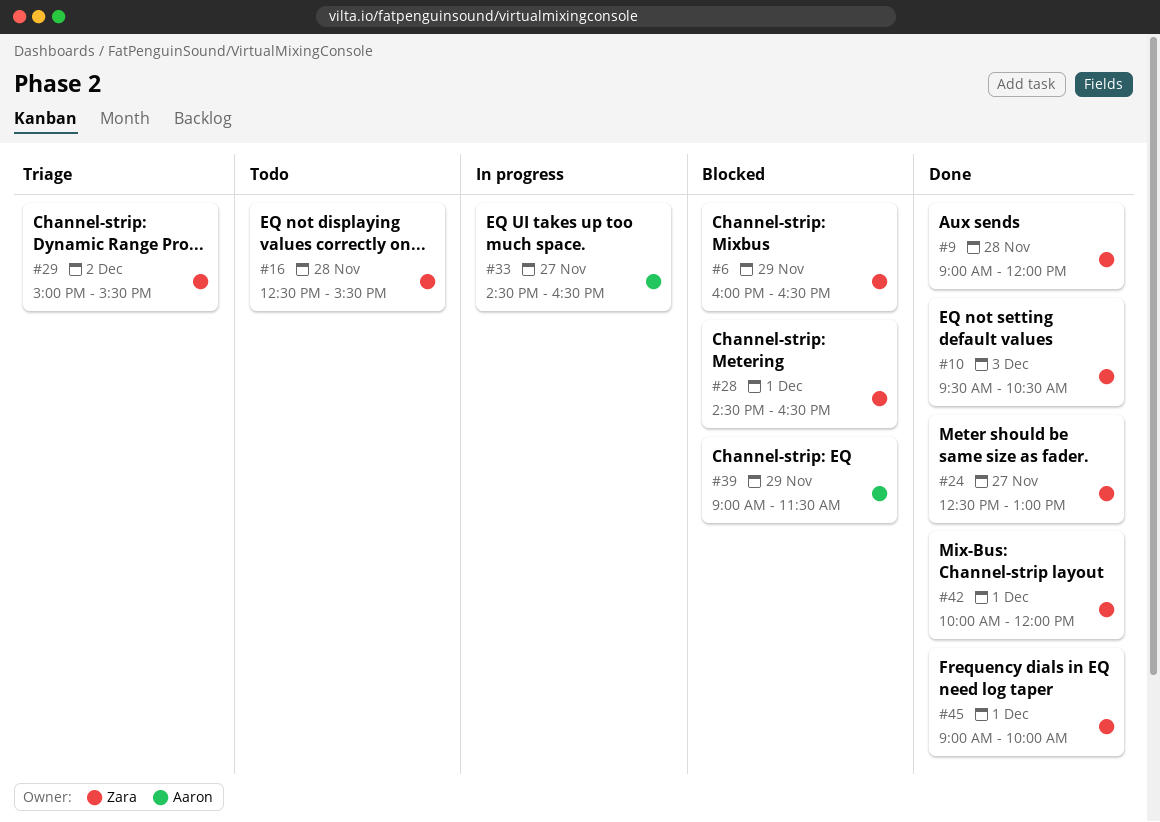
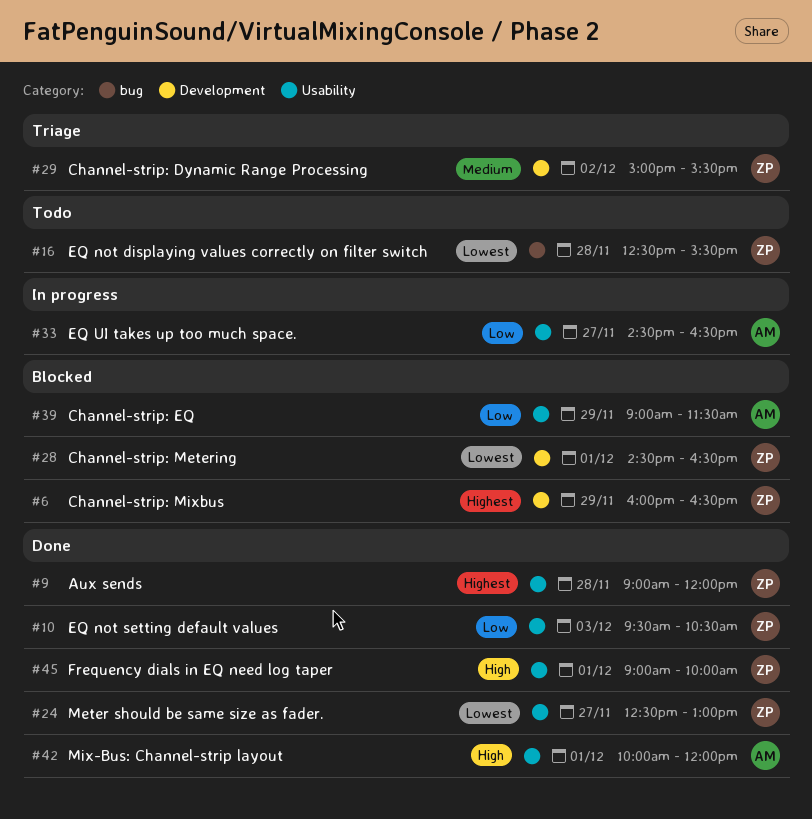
#42, owner: Zara -> Aaron

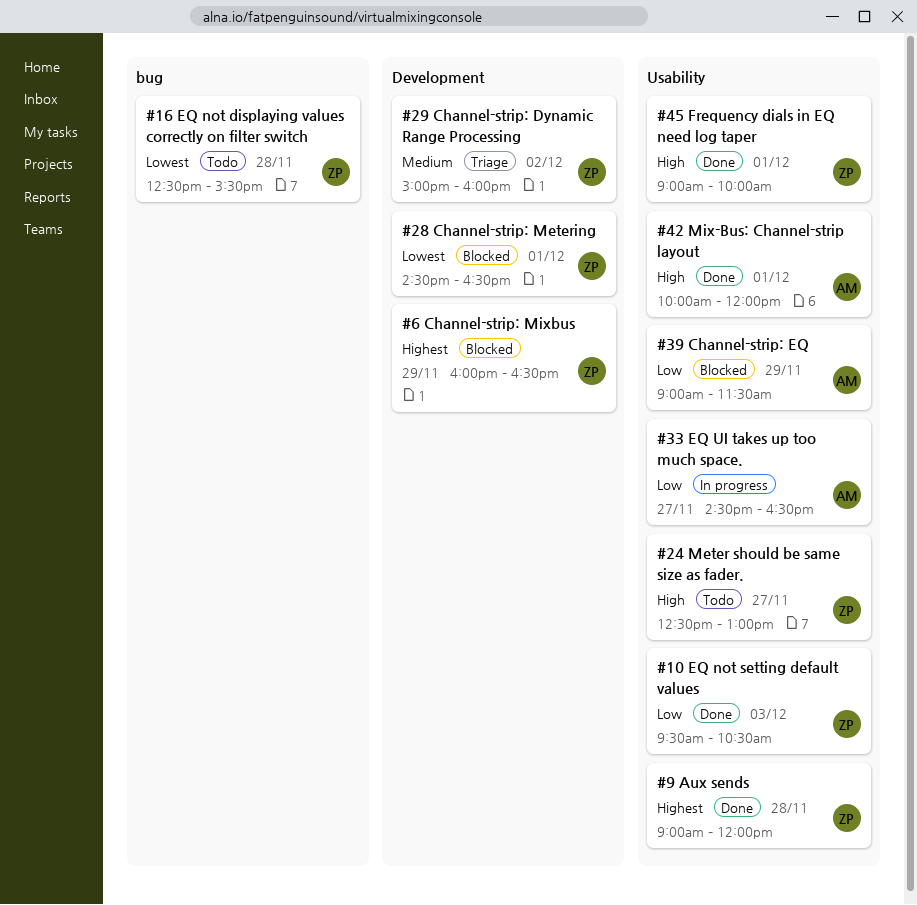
#24, status: Done -> Todo
#24, priority: Lowest -> High
#29, ends: 15:30 -> 16:00

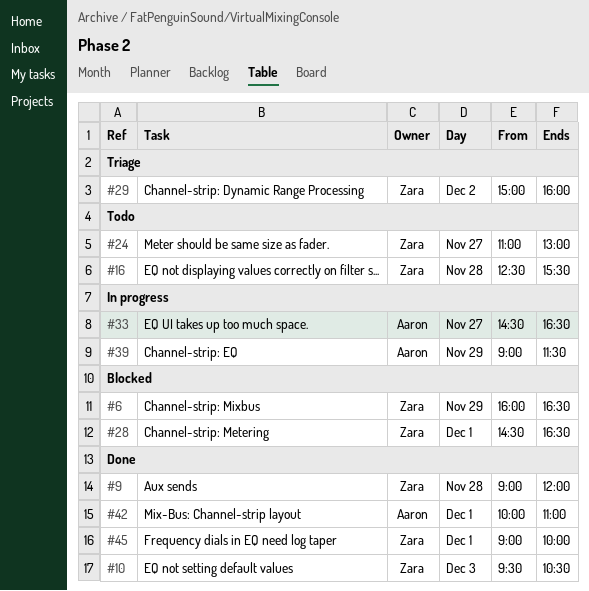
#24, begins: 12:30 -> 11:00
#39, status: Blocked -> In progress
#42, ends: 12:00 -> 11:00

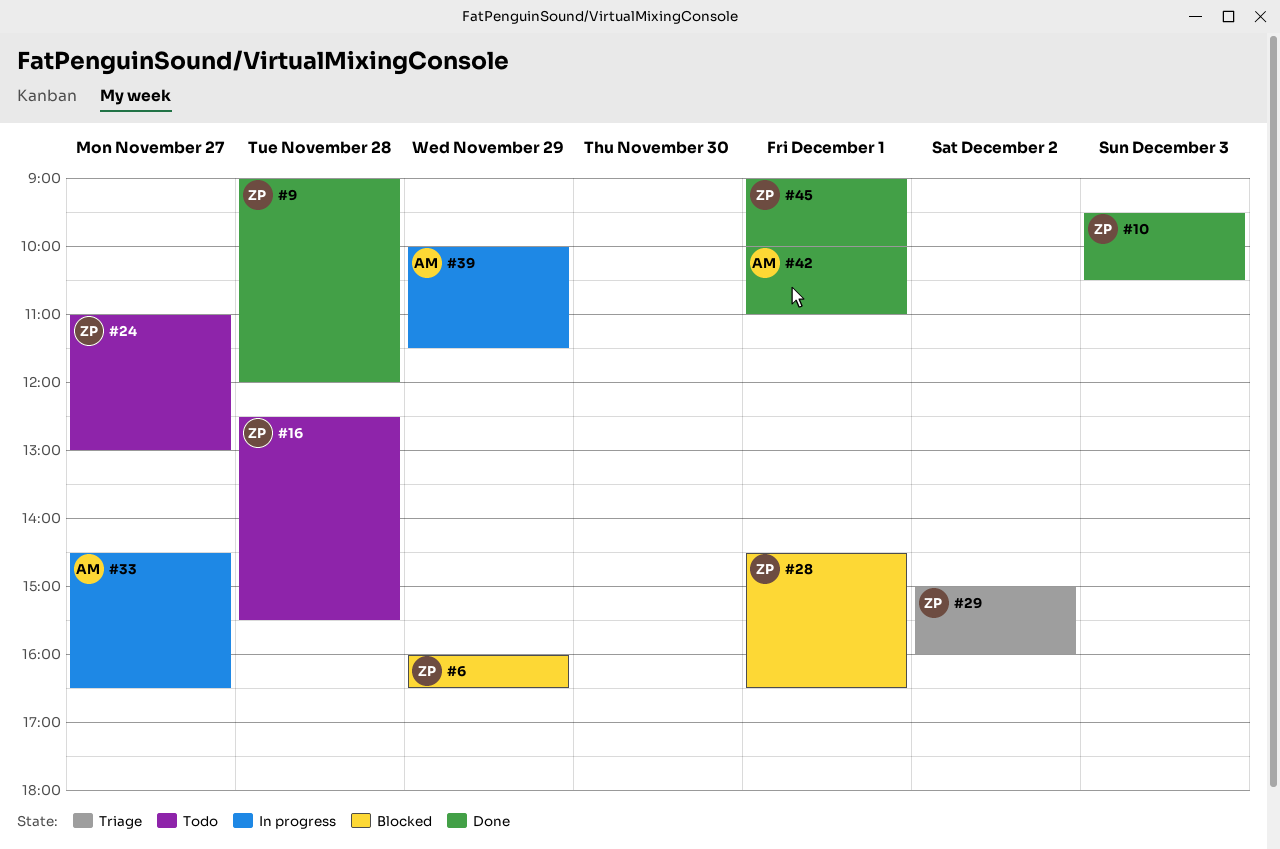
#39, begins: 09:00 -> 10:00

